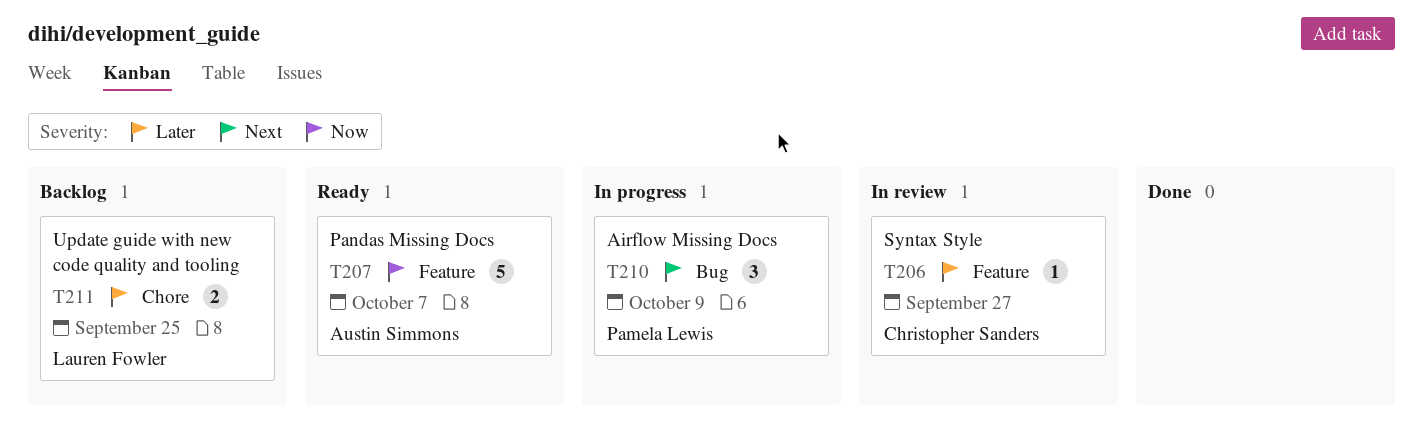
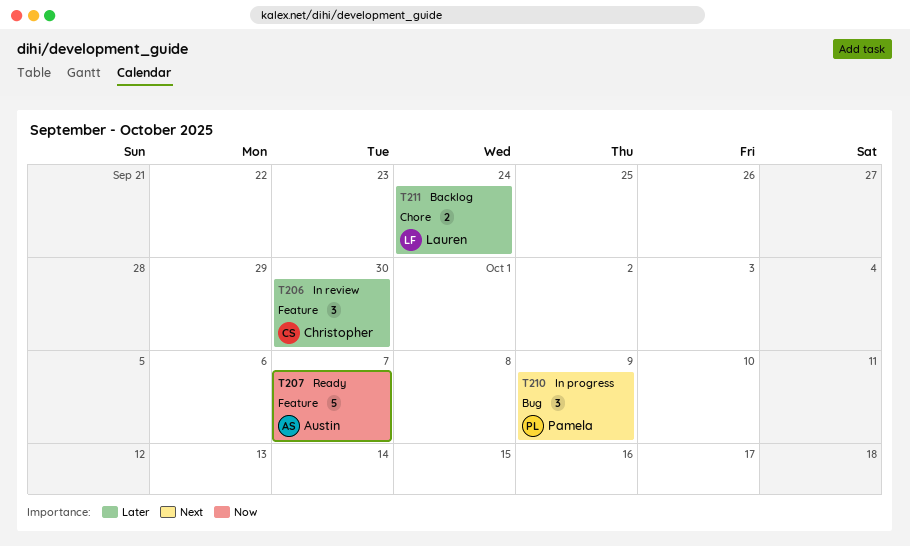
T206, estimate: 1 -> 3
T206, due: Sep 27 -> Sep 30
T211, due: Sep 25 -> Sep 24

